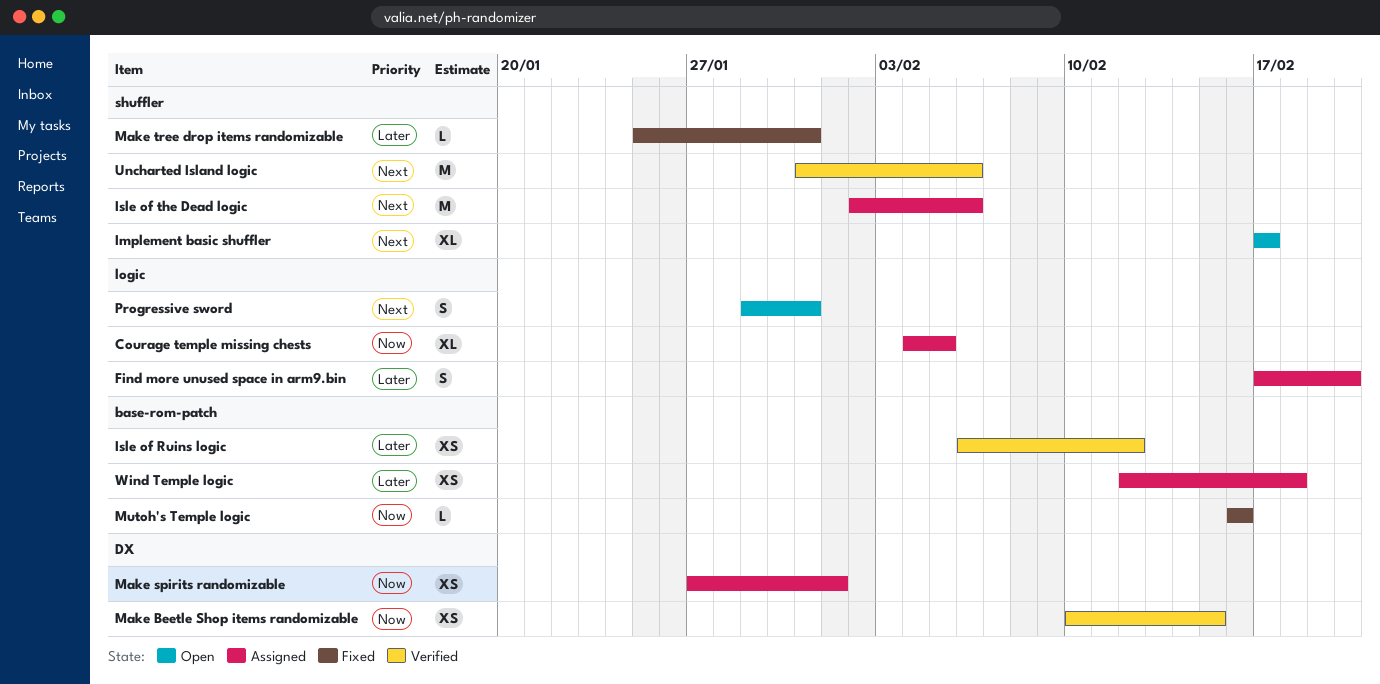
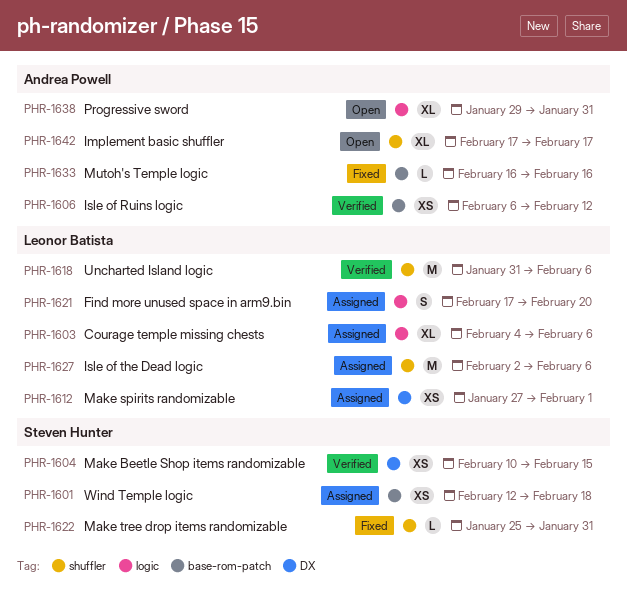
Courage temple missing chests, due: Feb 5 -> Feb 6
Progressive sword, estimate: S -> XL

